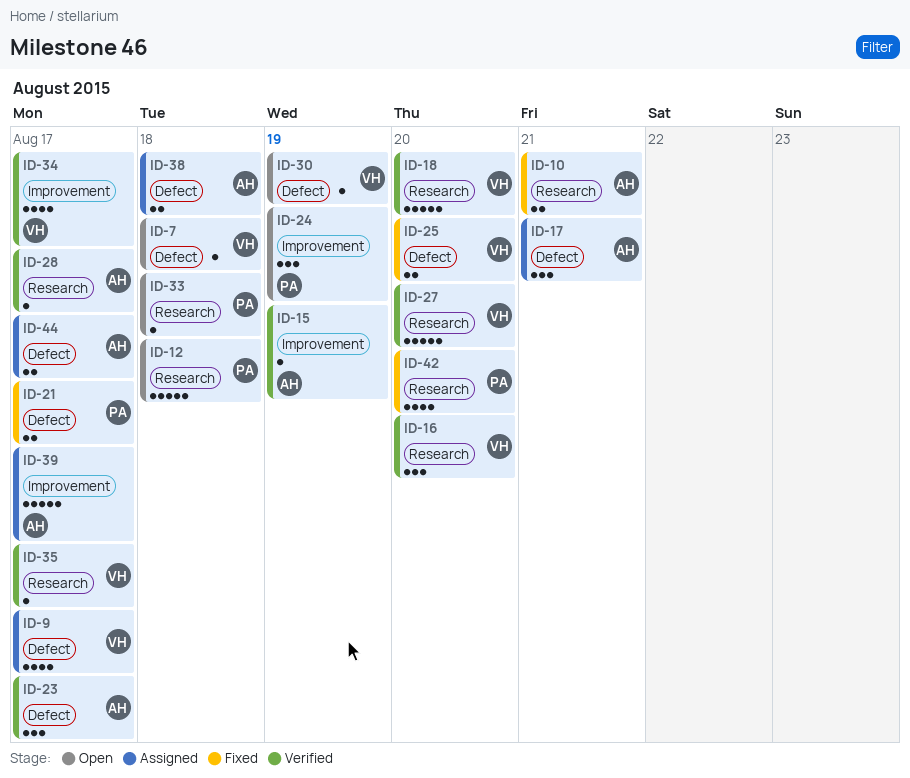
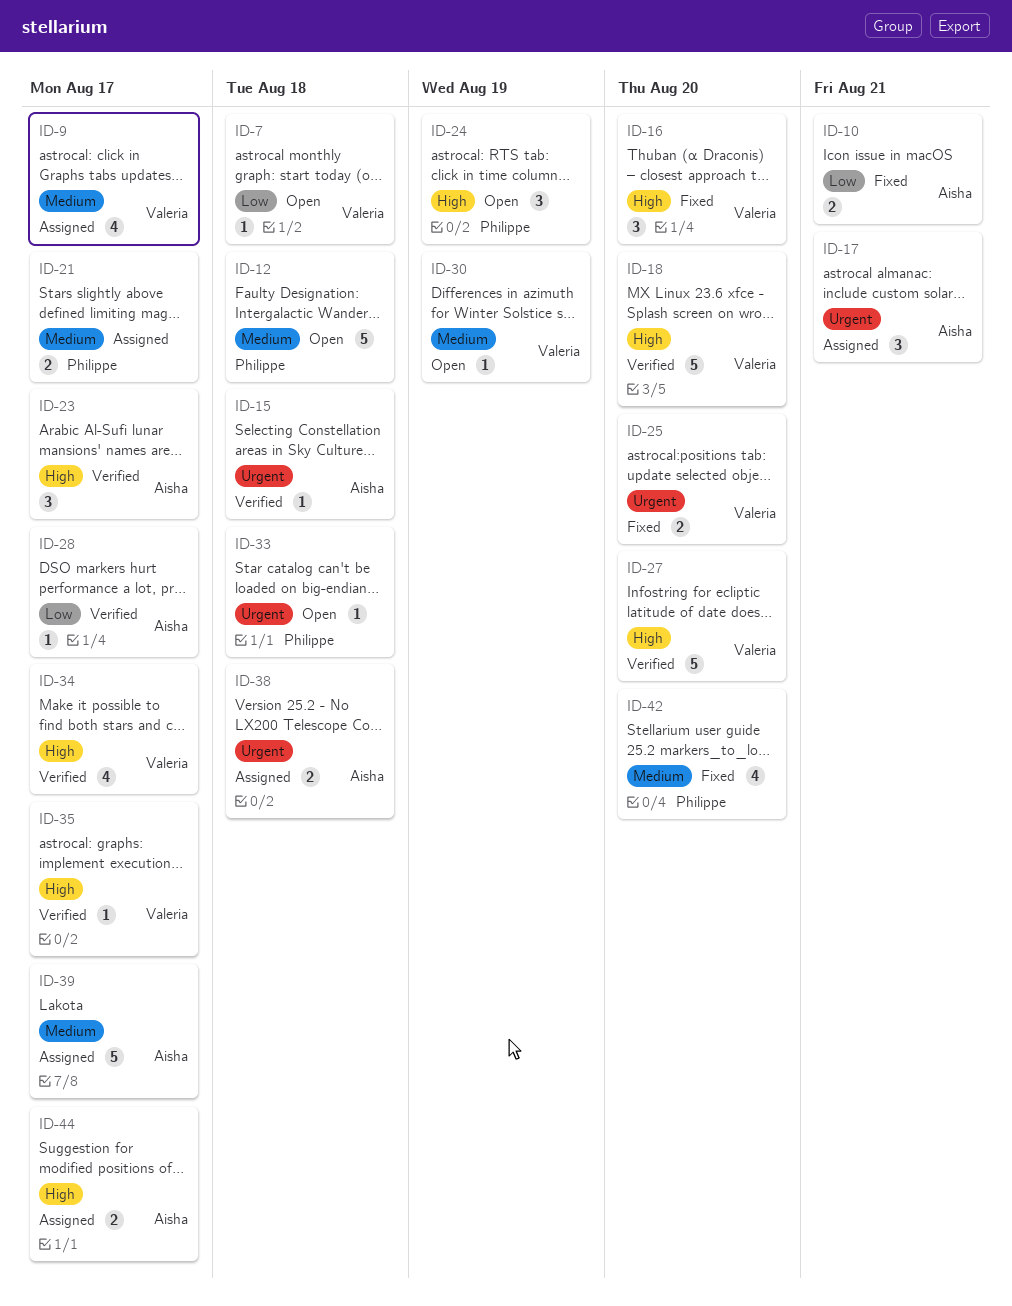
ID-15, due: Aug 19 -> Aug 18
ID-16, status: Verified -> Fixed
ID-21, status: Fixed -> Assigned

